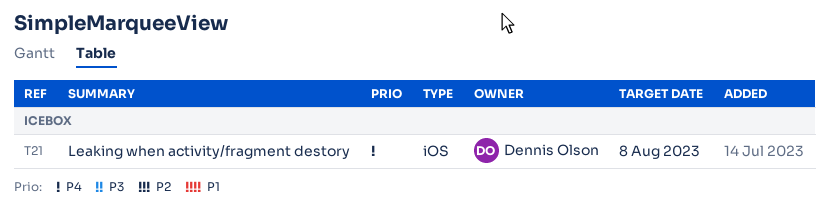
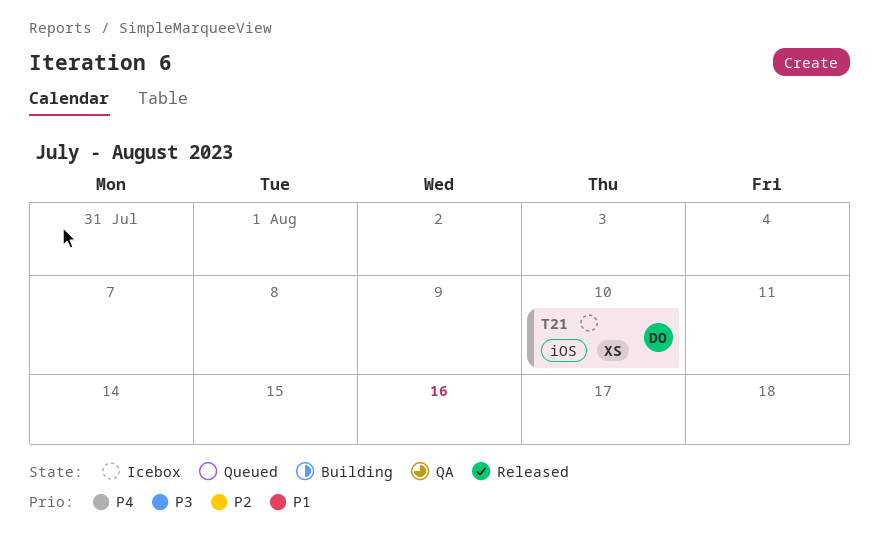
T21, due: Aug 8 -> Aug 10

